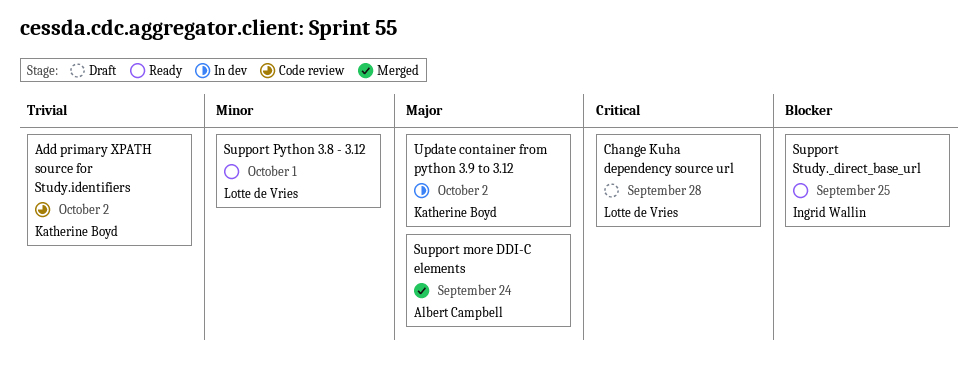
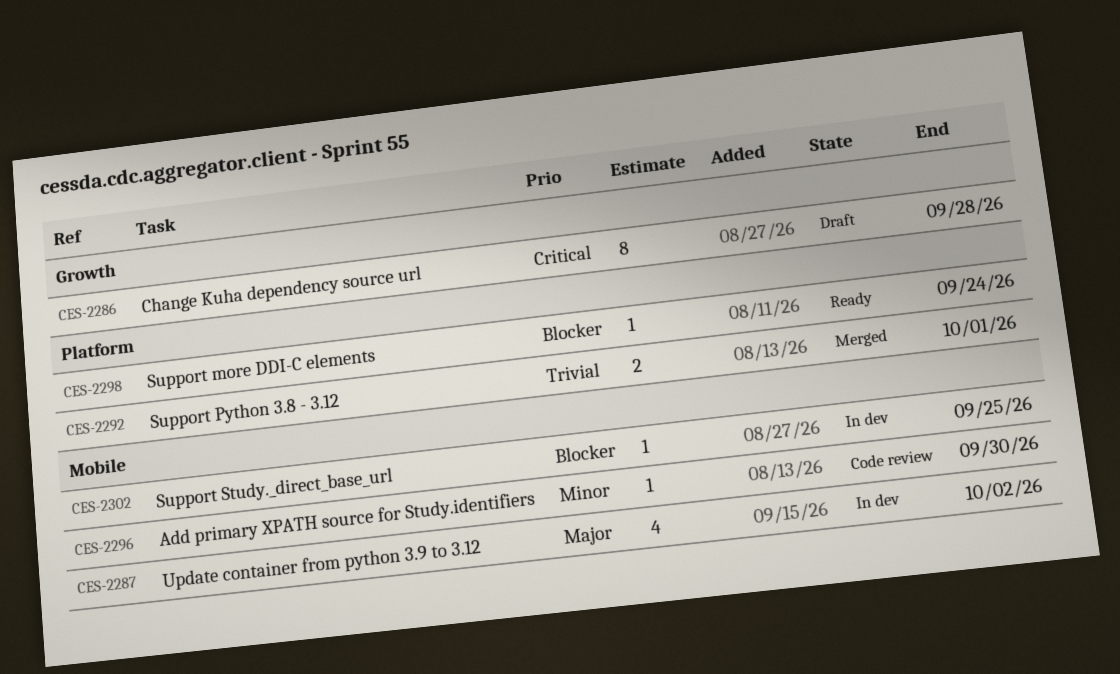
Add primary XPATH source for Study.identifiers, priority: Trivial -> Minor
Add primary XPATH source for Study.identifiers, due: Oct 2 -> Sep 30
Support more DDI-C elements, status: Merged -> Ready
Support more DDI-C elements, priority: Major -> Blocker
Support Python 3.8 - 3.12, status: Ready -> Merged
Support Python 3.8 - 3.12, priority: Minor -> Trivial
Support Study._direct_base_url, status: Ready -> In dev

